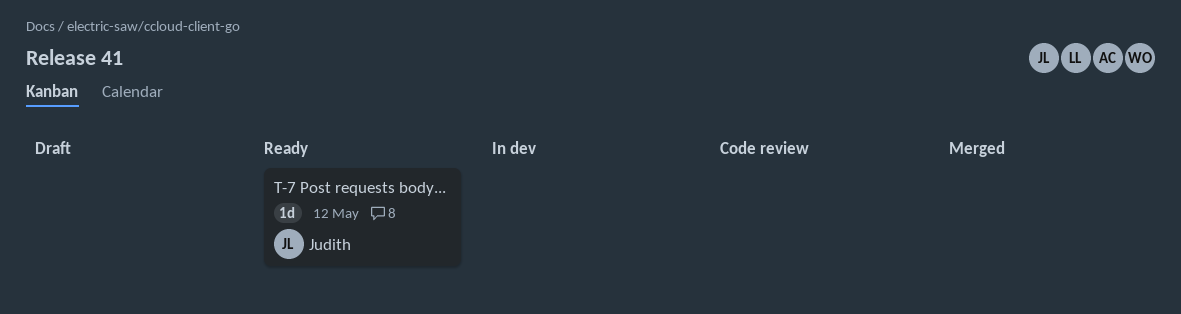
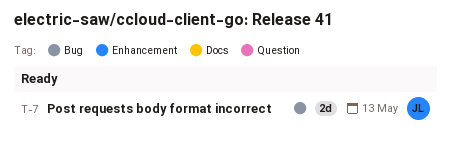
T-7, estimate: 1d -> 2d
T-7, due: May 12 -> May 13

